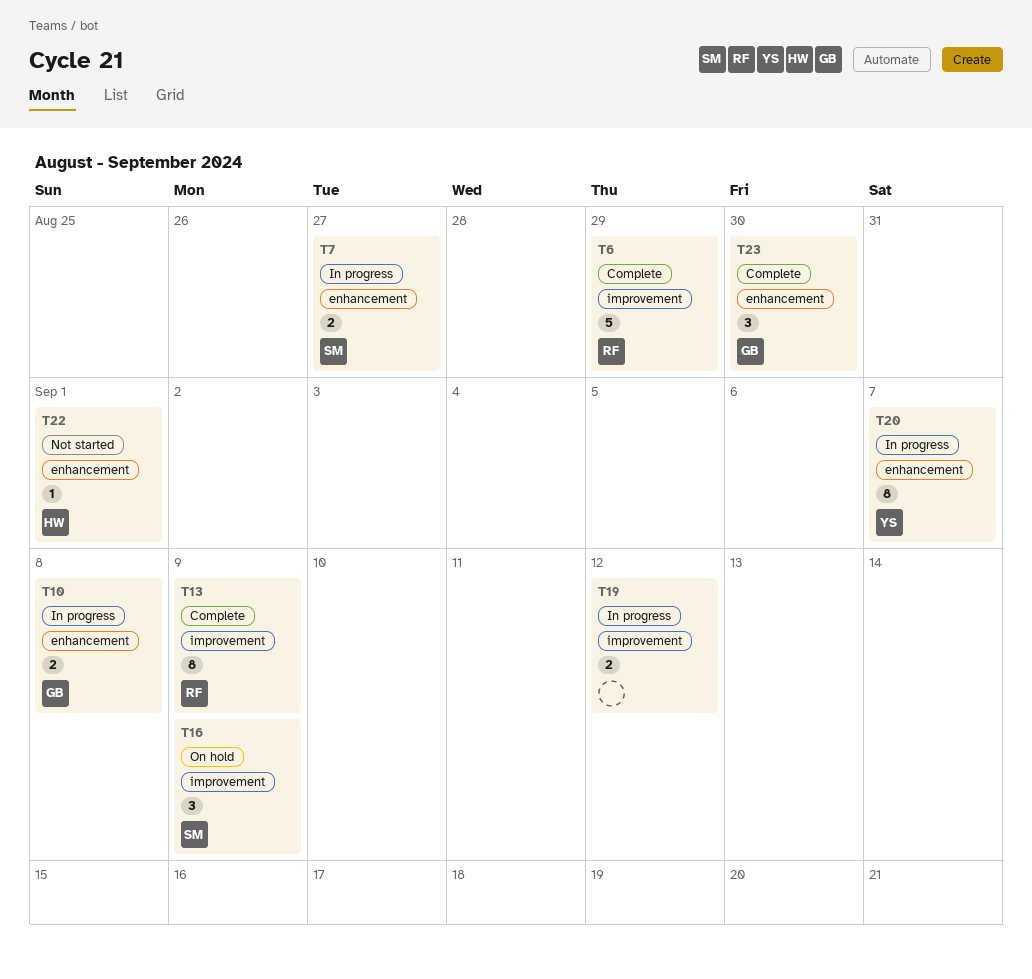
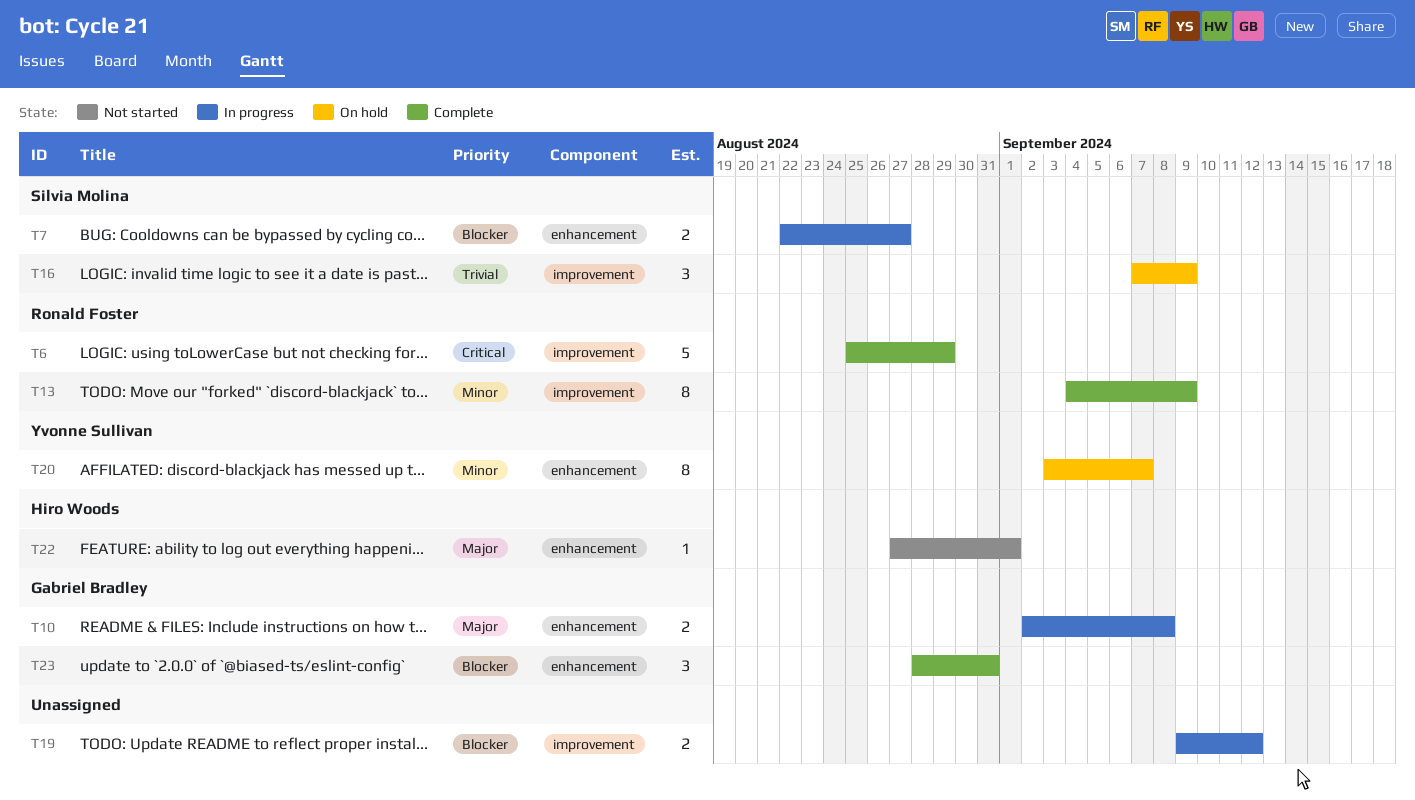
T20, status: In progress -> On hold
T23, due: Aug 30 -> Aug 31

